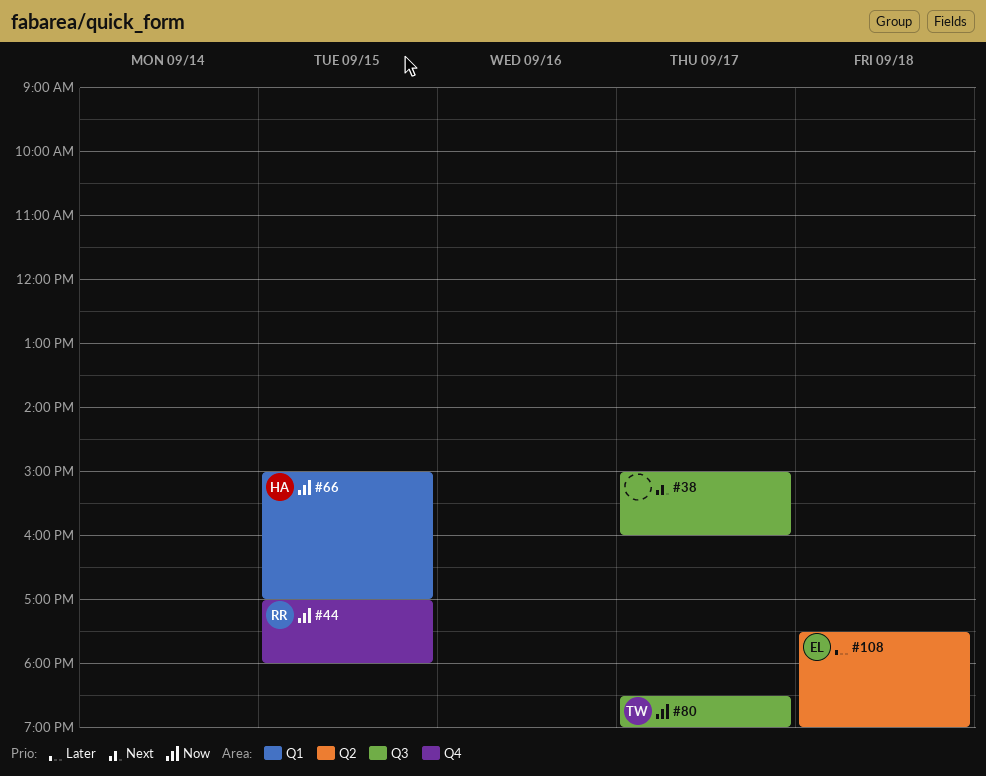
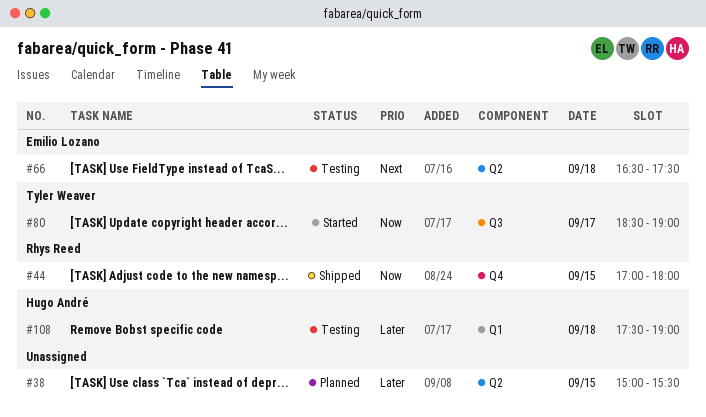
#38, priority: Next -> Later
#38, label: Q3 -> Q2
#38, day: Sep 17 -> Sep 15
#38, ends: 16:00 -> 15:30
#66, owner: Hugo André -> Emilio Lozano
#66, priority: Now -> Next
#66, label: Q1 -> Q2
#66, day: Sep 15 -> Sep 18
#66, begins: 15:00 -> 16:30
#66, ends: 17:00 -> 17:30
#108, owner: Emilio Lozano -> Hugo André
#108, label: Q2 -> Q1

